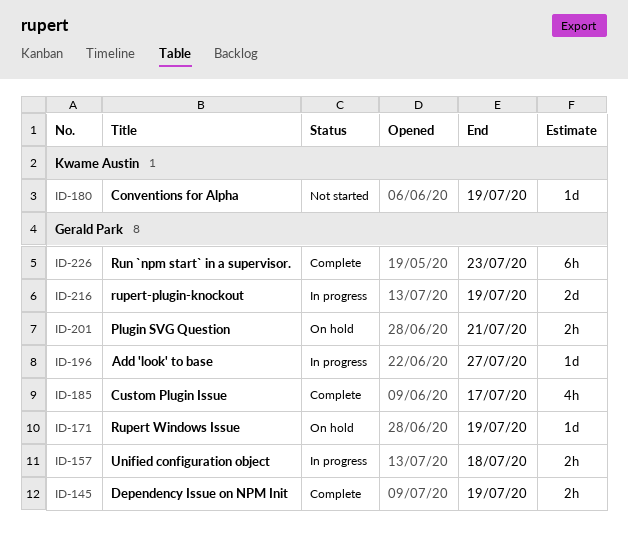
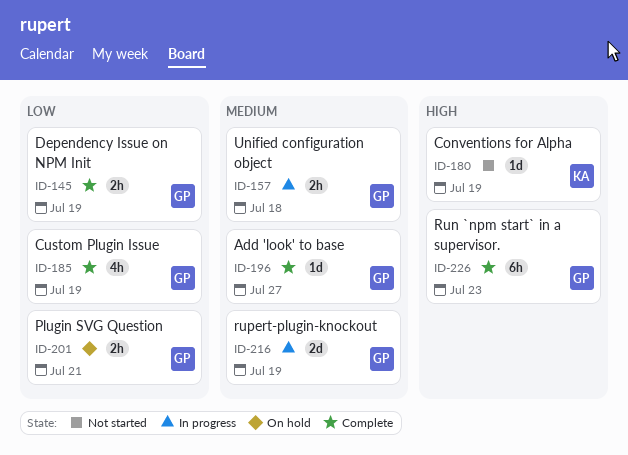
ID-171: present -> none
ID-185, due: Jul 17 -> Jul 19
ID-196, status: In progress -> Complete

